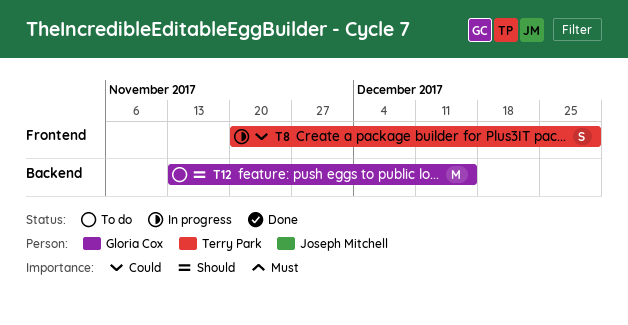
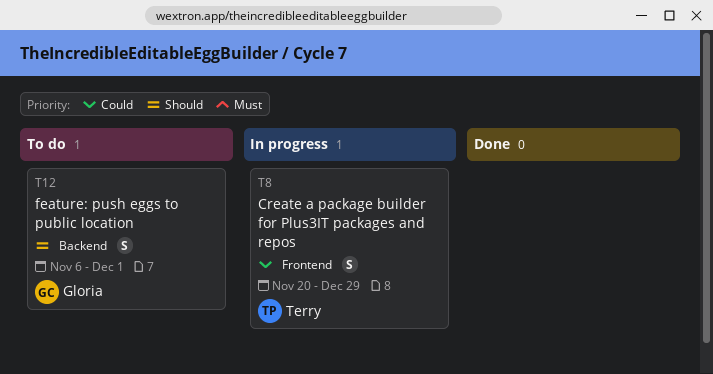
T12, estimate: M -> S
T12, start: Nov 13 -> Nov 6
T12, due: Dec 15 -> Dec 1

